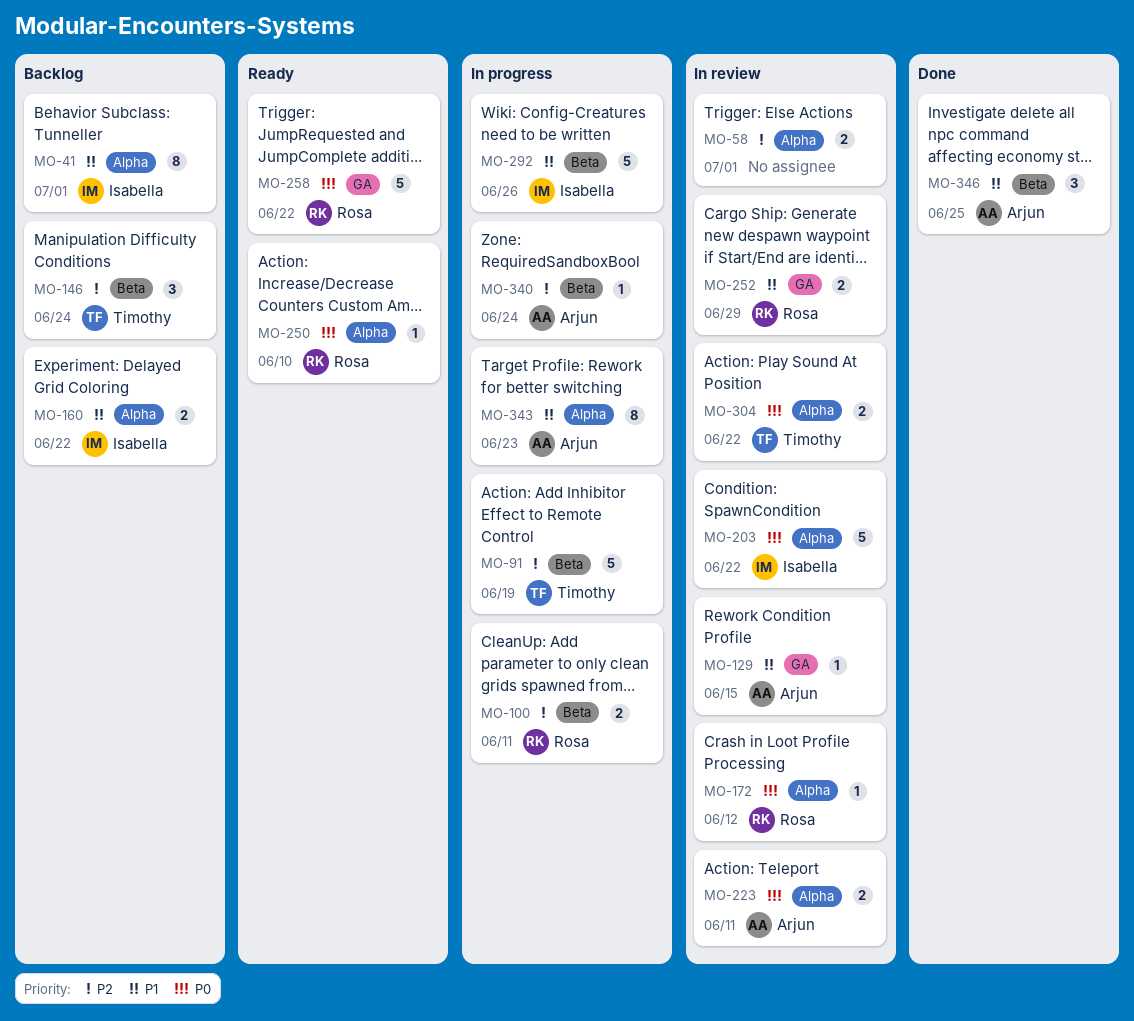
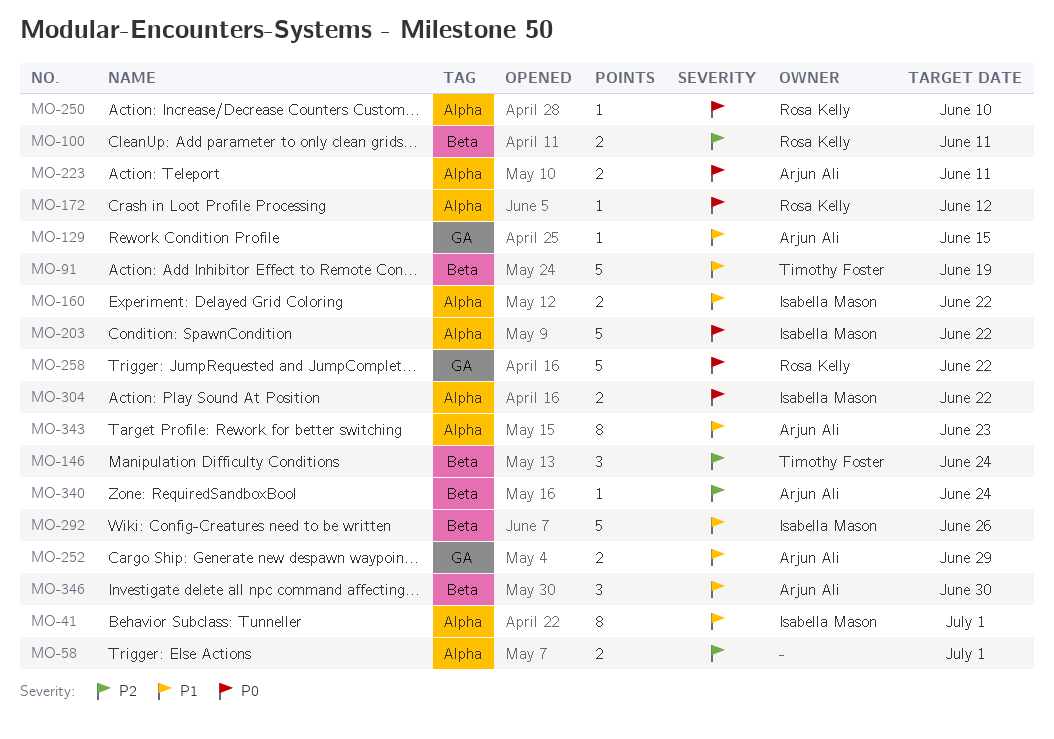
MO-91, priority: P2 -> P1
MO-252, owner: Rosa Kelly -> Arjun Ali
MO-304, owner: Timothy Foster -> Isabella Mason
MO-346, due: Jun 25 -> Jun 30

